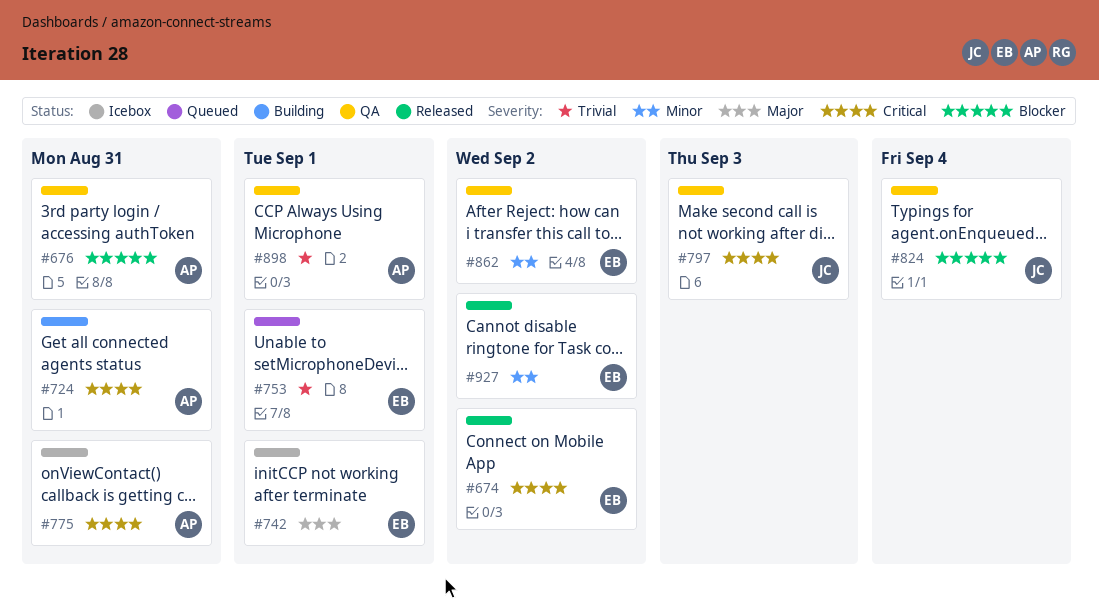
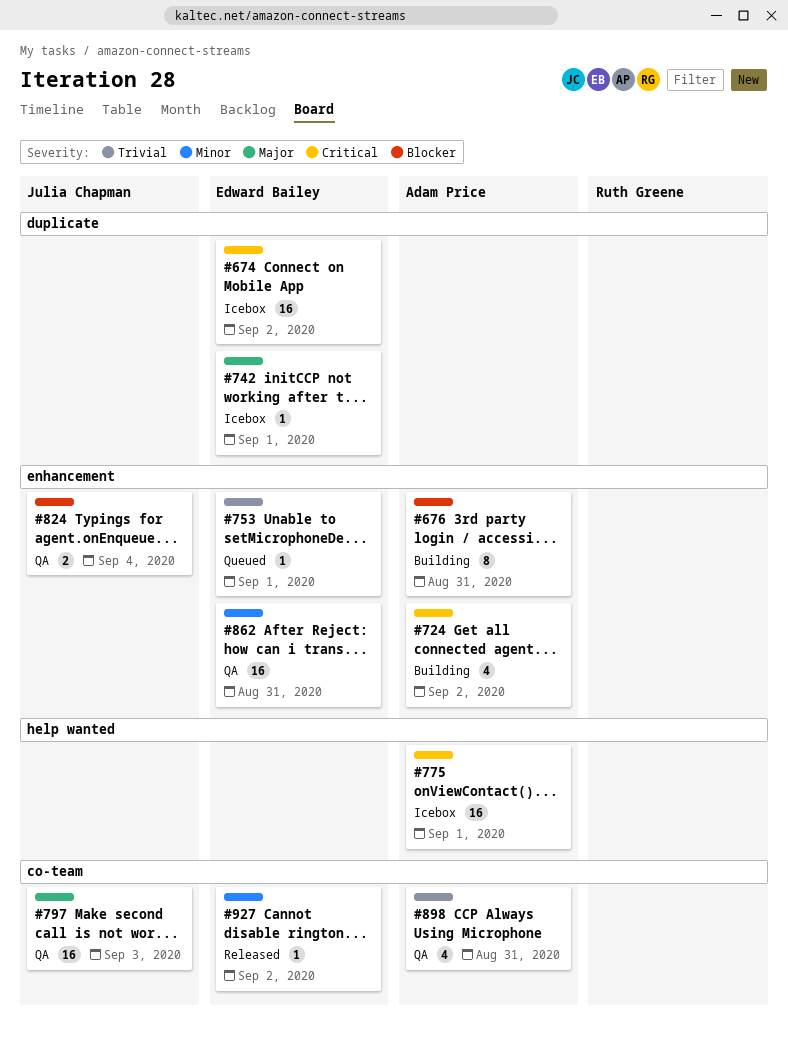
#674, status: Released -> Icebox
#676, status: QA -> Building
#724, due: Aug 31 -> Sep 2
#775, due: Aug 31 -> Sep 1
#797, priority: Critical -> Major
#862, due: Sep 2 -> Aug 31
#898, due: Sep 1 -> Aug 31

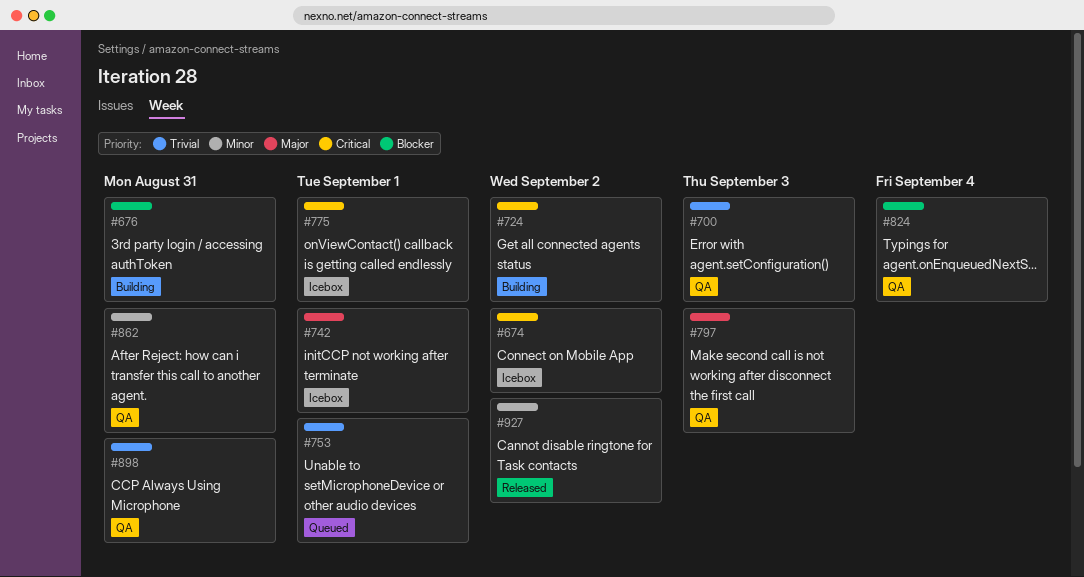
#700: none -> present

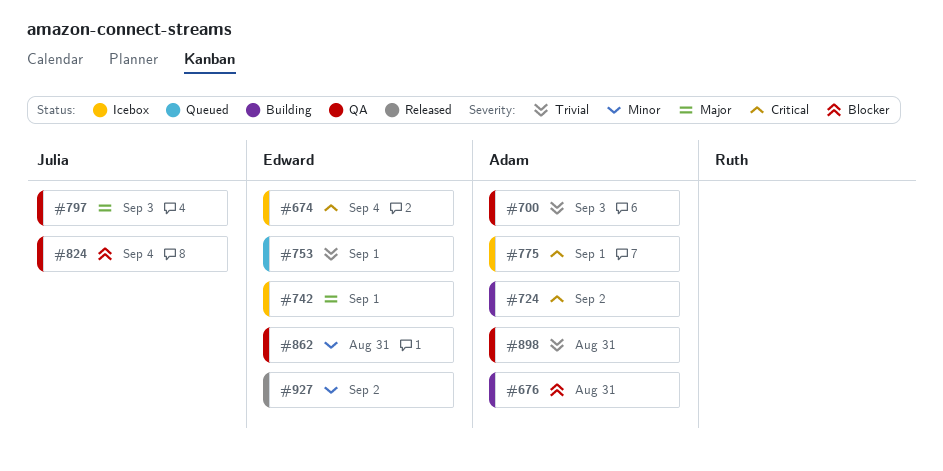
#674, due: Sep 2 -> Sep 4

